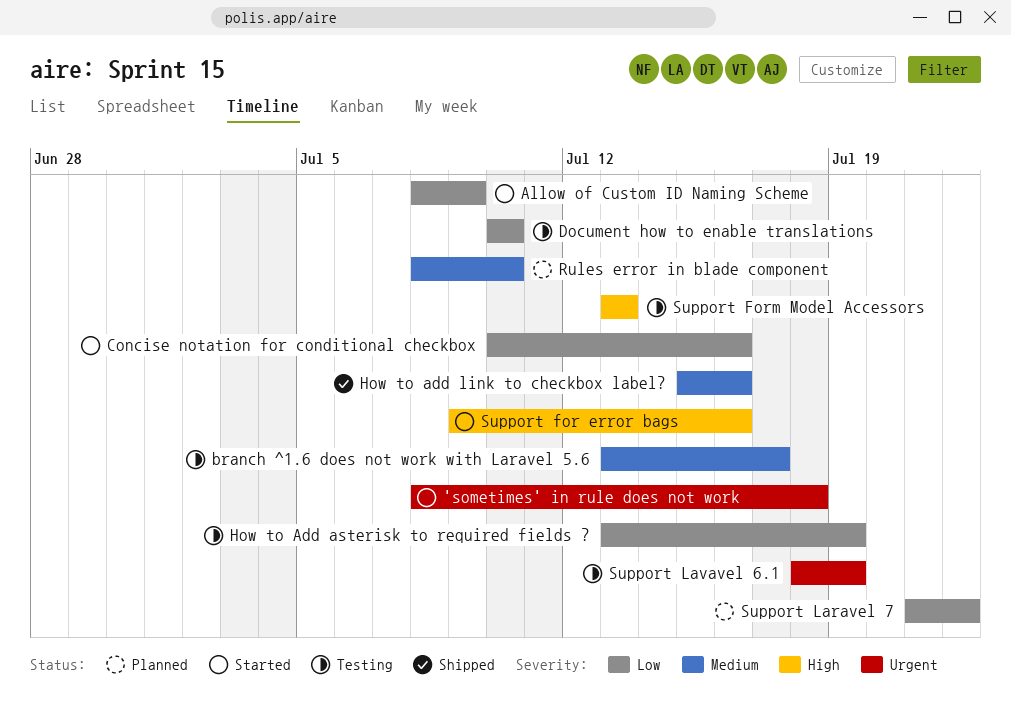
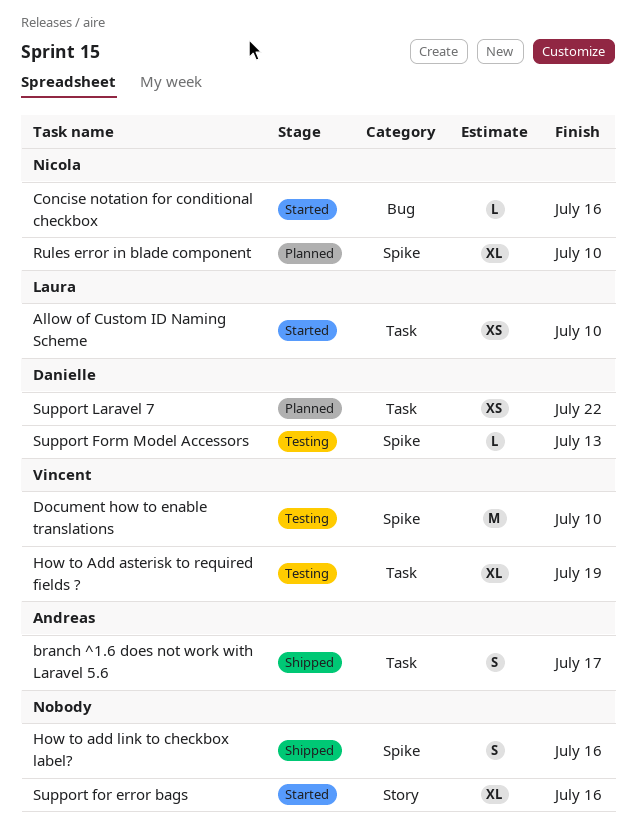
'sometimes' in rule does not work: present -> none
Allow of Custom ID Naming Scheme, due: Jul 9 -> Jul 10
branch ^1.6 does not work with Laravel 5.6, status: Testing -> Shipped
Support Lavavel 6.1: present -> none

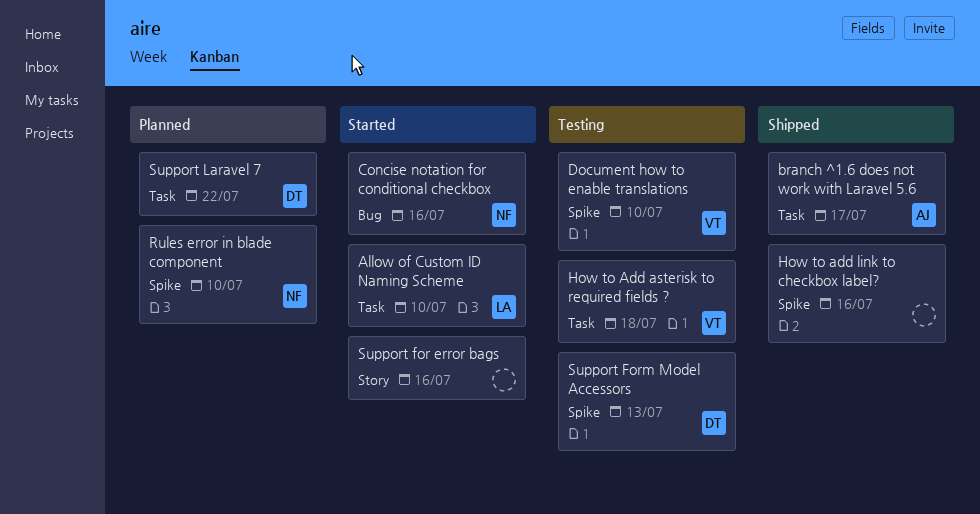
How to Add asterisk to required fields ?, due: Jul 19 -> Jul 18

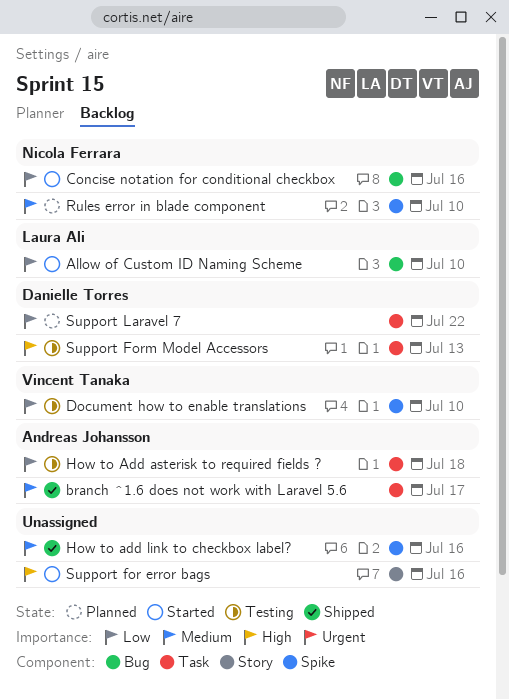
Allow of Custom ID Naming Scheme, label: Task -> Bug
How to Add asterisk to required fields ?, owner: Vincent Tanaka -> Andreas Johansson
Support Form Model Accessors, label: Spike -> Task

